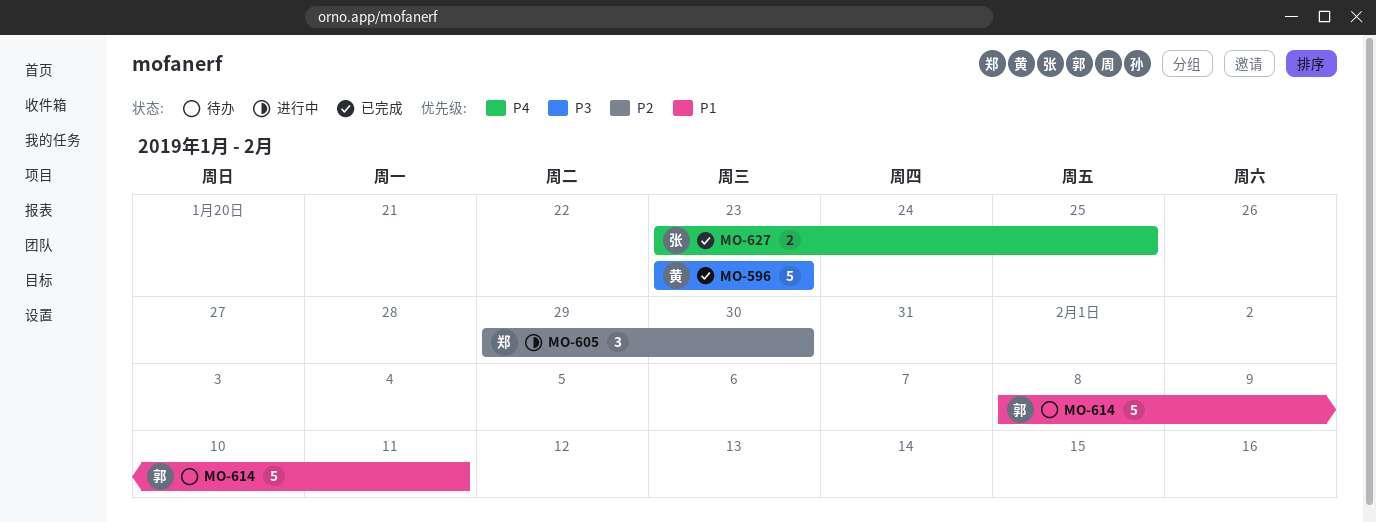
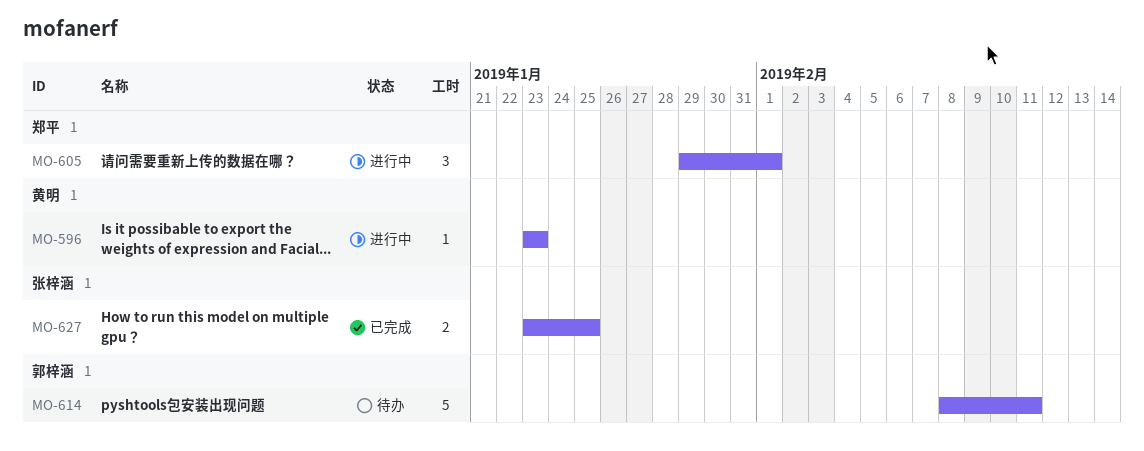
MO-596, status: 已完成 -> 进行中
MO-596, estimate: 5 -> 1
MO-605, due: Jan 30 -> Feb 1

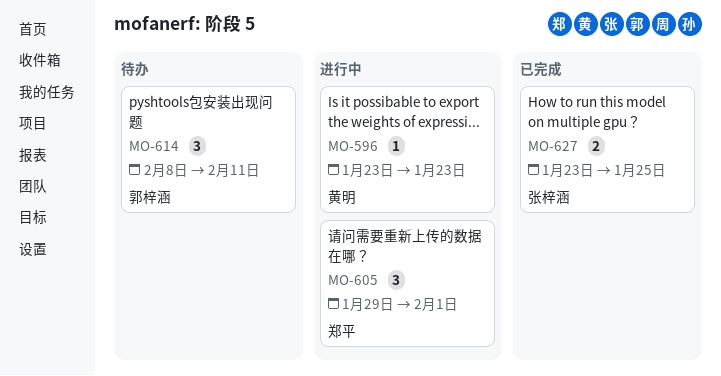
MO-614, estimate: 5 -> 3

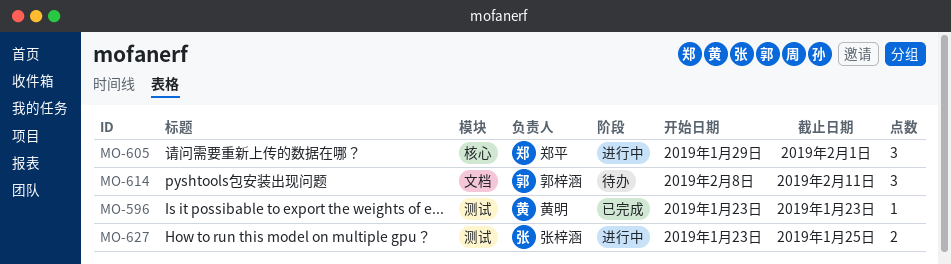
MO-596, status: 进行中 -> 已完成
MO-627, status: 已完成 -> 进行中

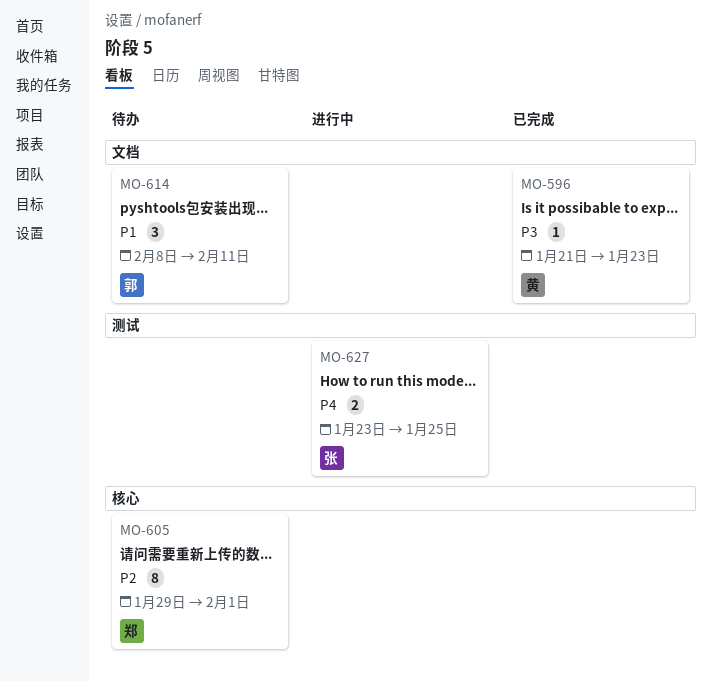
MO-596, label: 测试 -> 文档
MO-596, start: Jan 23 -> Jan 21
MO-605, status: 进行中 -> 待办
MO-605, estimate: 3 -> 8

